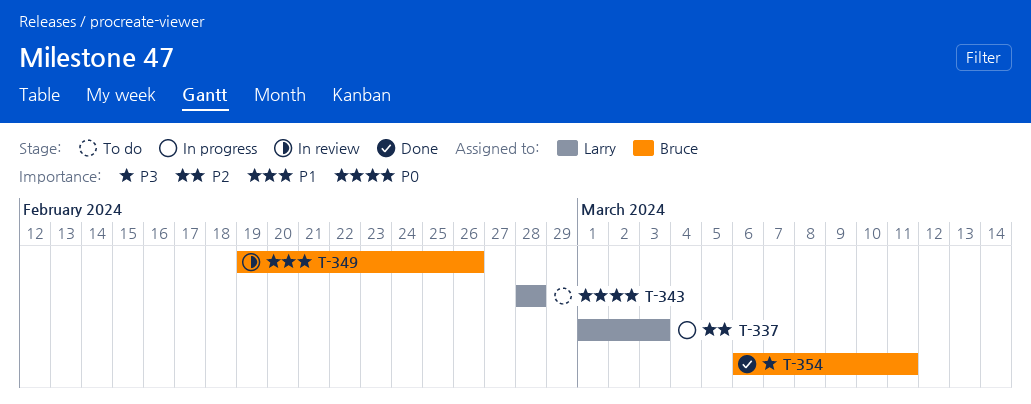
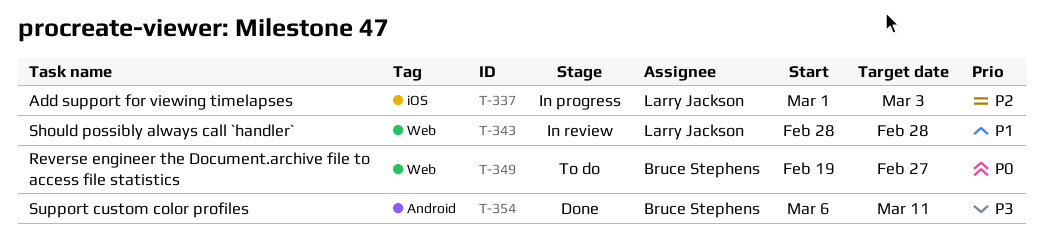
T-343, status: To do -> In review
T-343, priority: P0 -> P1
T-349, status: In review -> To do
T-349, priority: P1 -> P0
T-349, due: Feb 26 -> Feb 27

